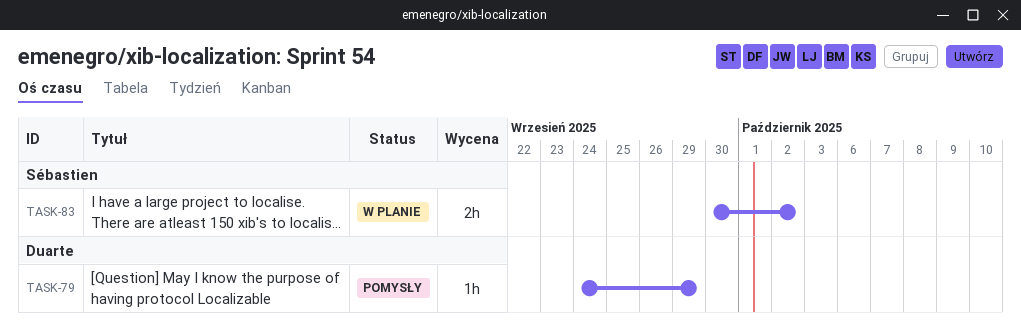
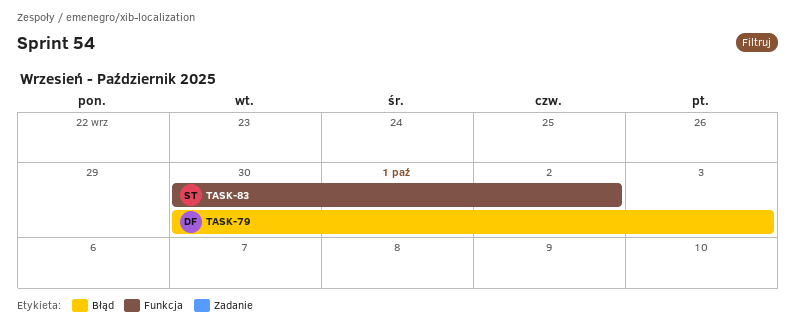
TASK-79, start: Sep 24 -> Sep 30
TASK-79, due: Sep 29 -> Oct 3

